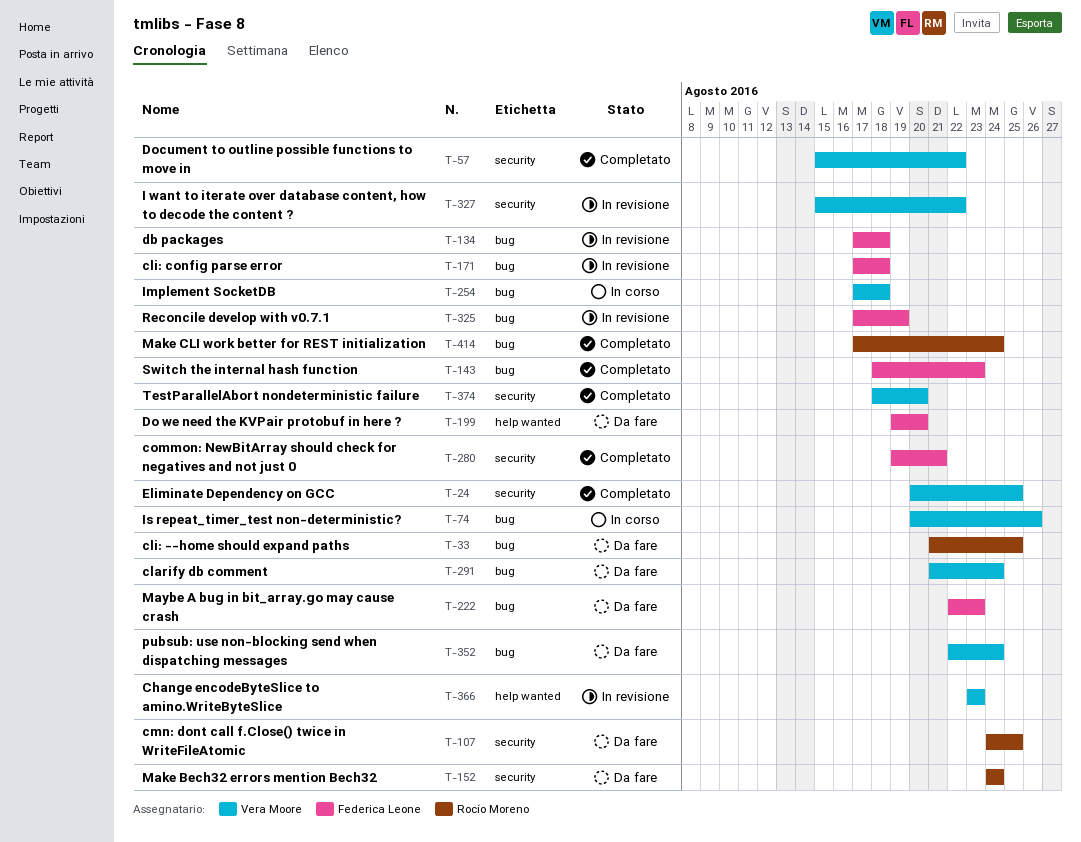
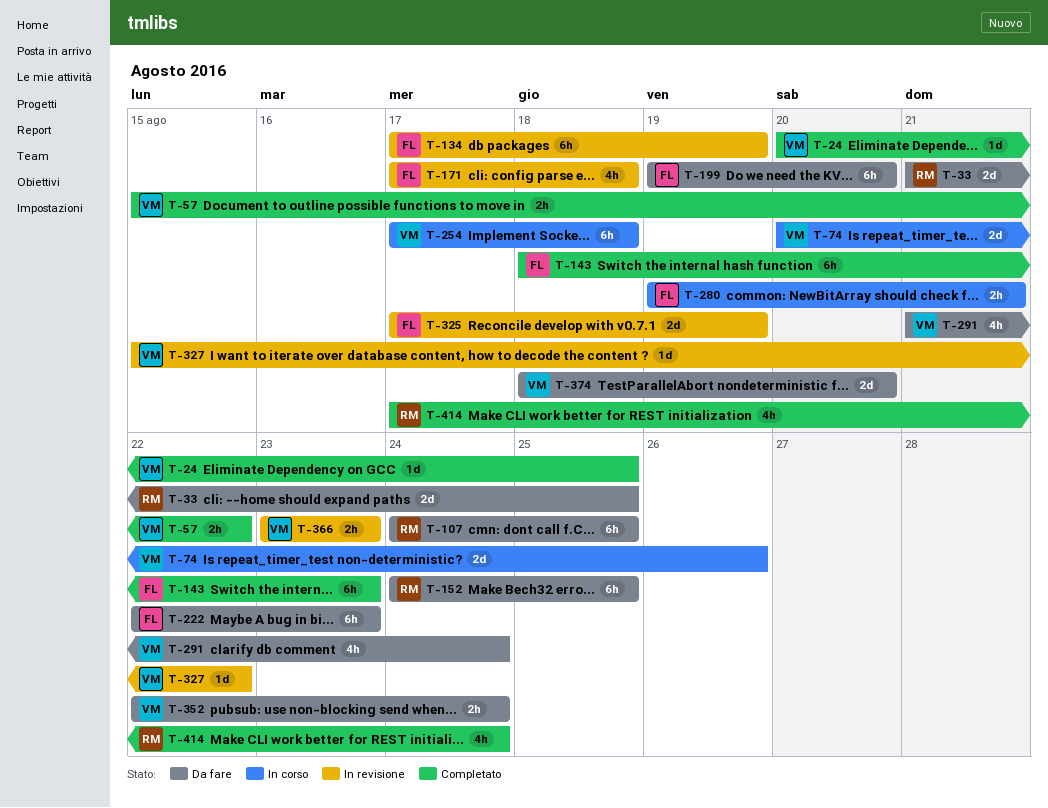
T-134, due: Aug 18 -> Aug 19
T-152, due: Aug 24 -> Aug 25
T-280, status: Completato -> In corso
T-374, status: Completato -> Da fare

